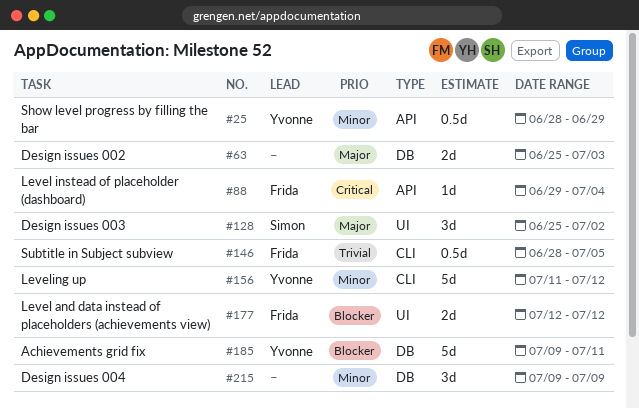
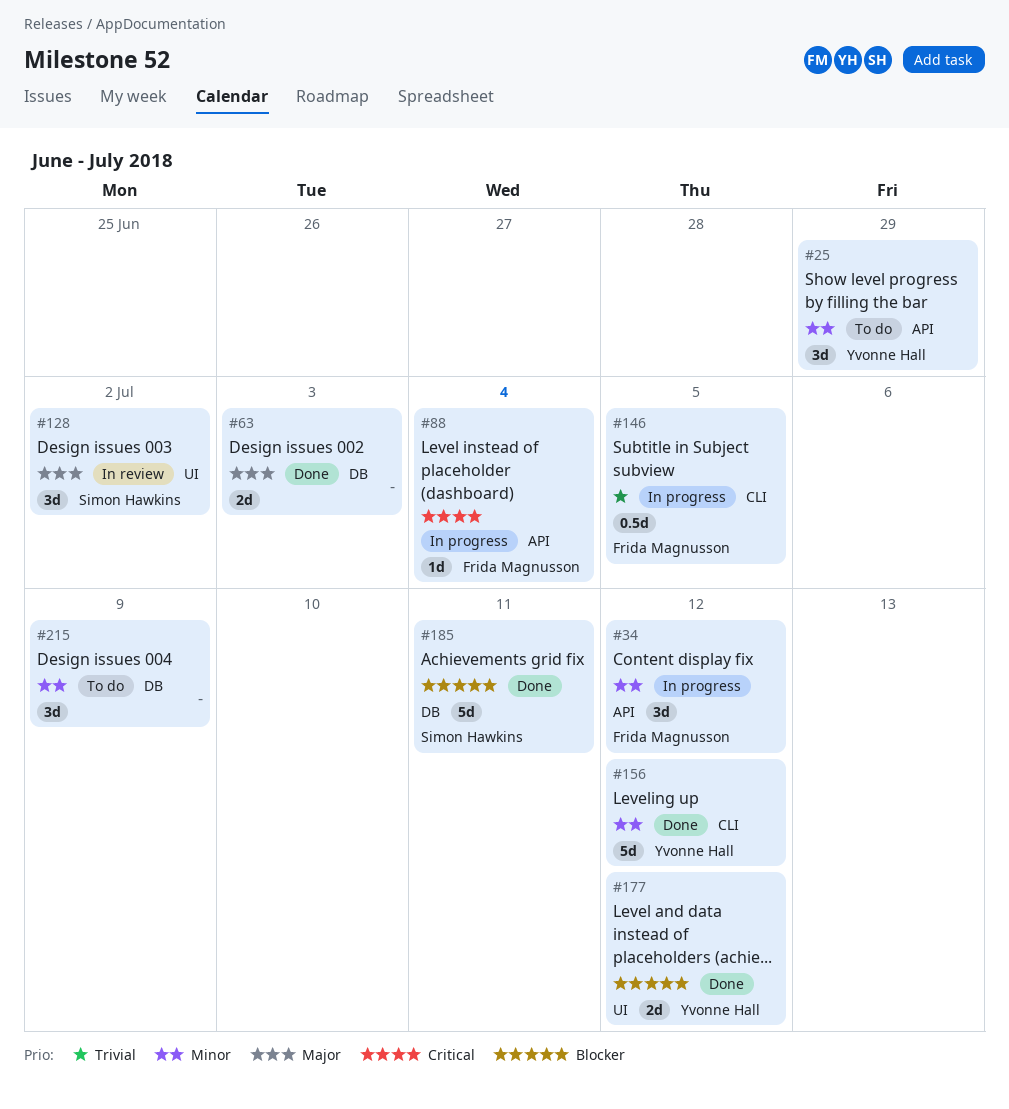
#25, estimate: 0.5d -> 3d
#34: none -> present
#177, owner: Frida Magnusson -> Yvonne Hall
#185, owner: Yvonne Hall -> Simon Hawkins

